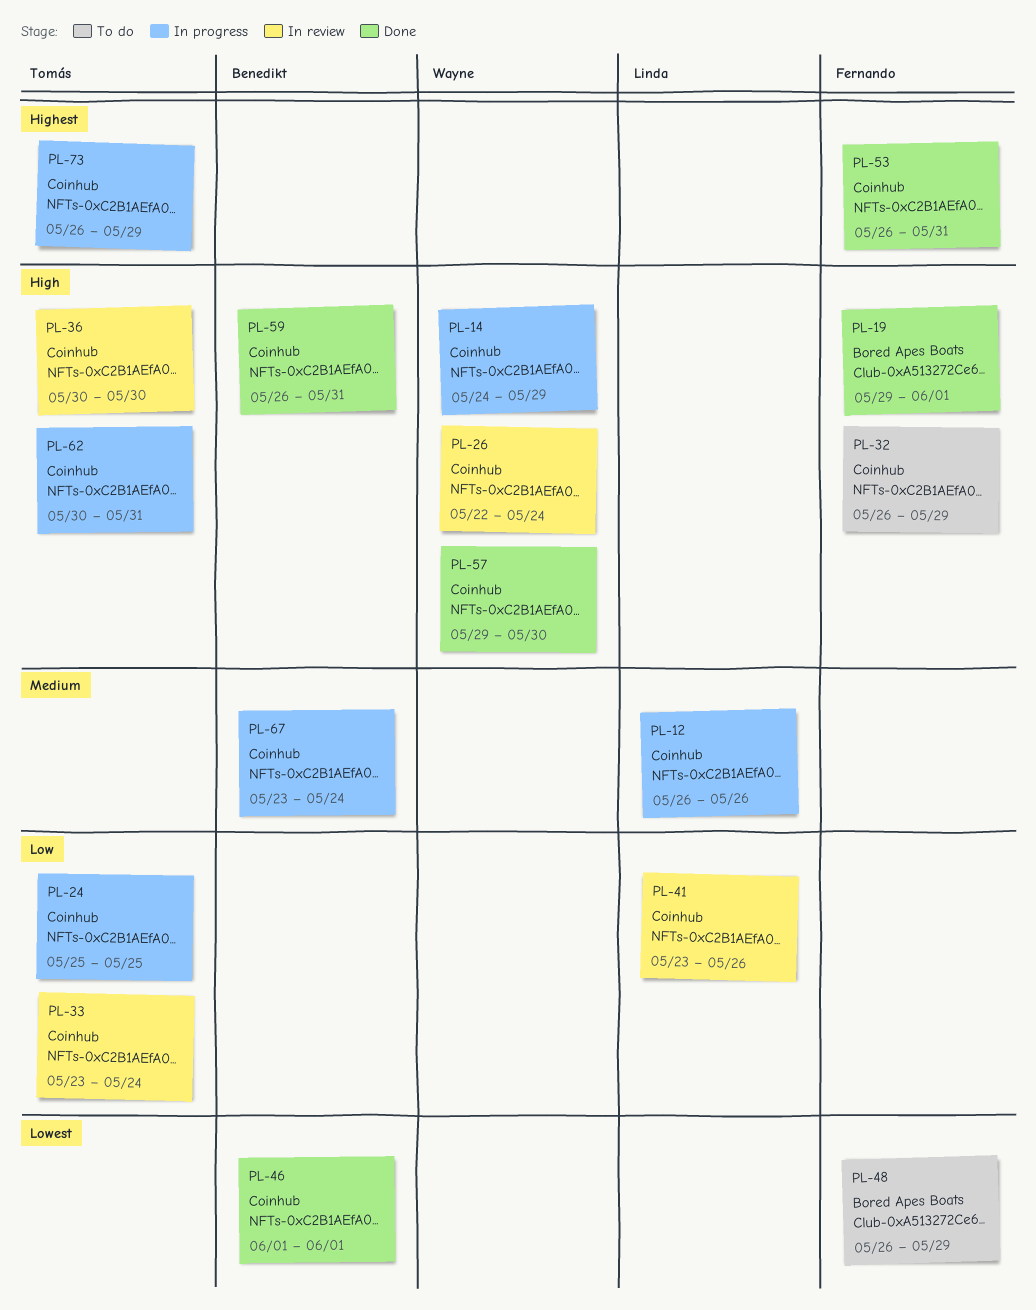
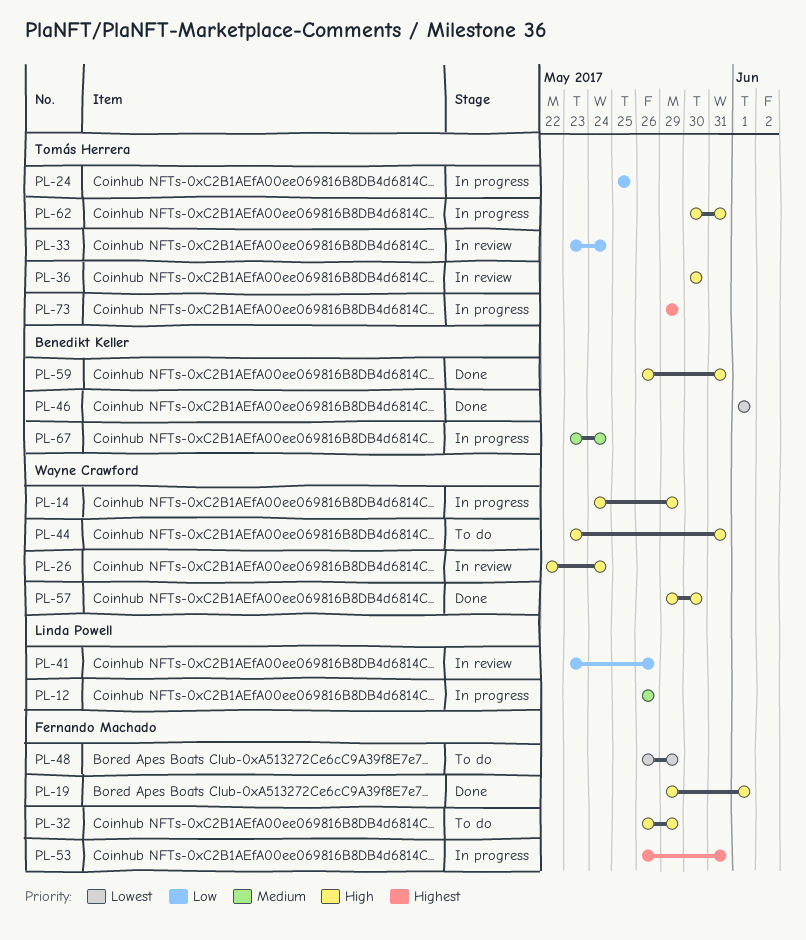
PL-44: none -> present
PL-53, status: Done -> In progress
PL-73, start: May 26 -> May 29

